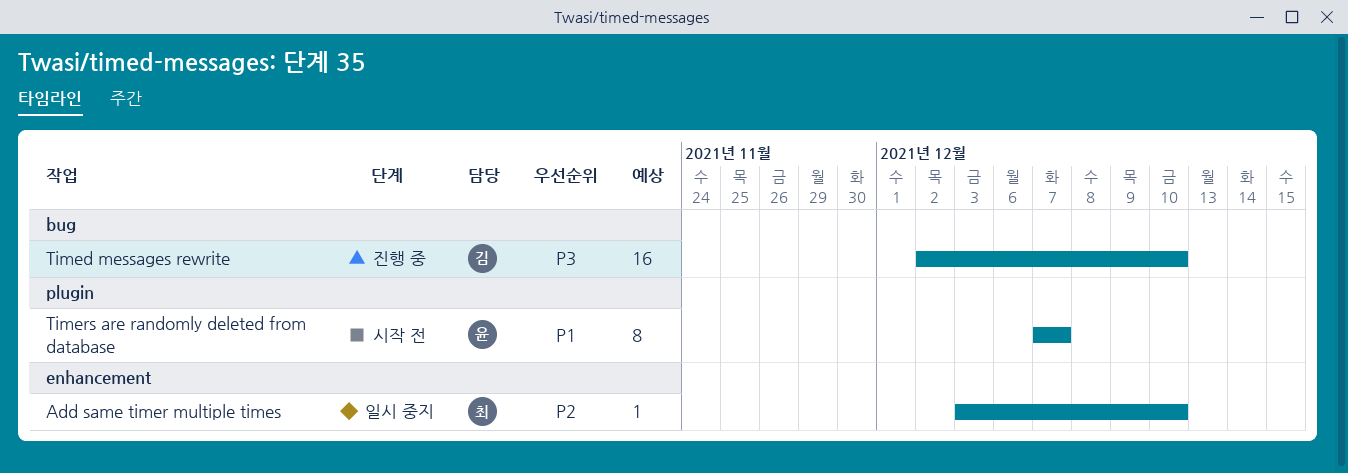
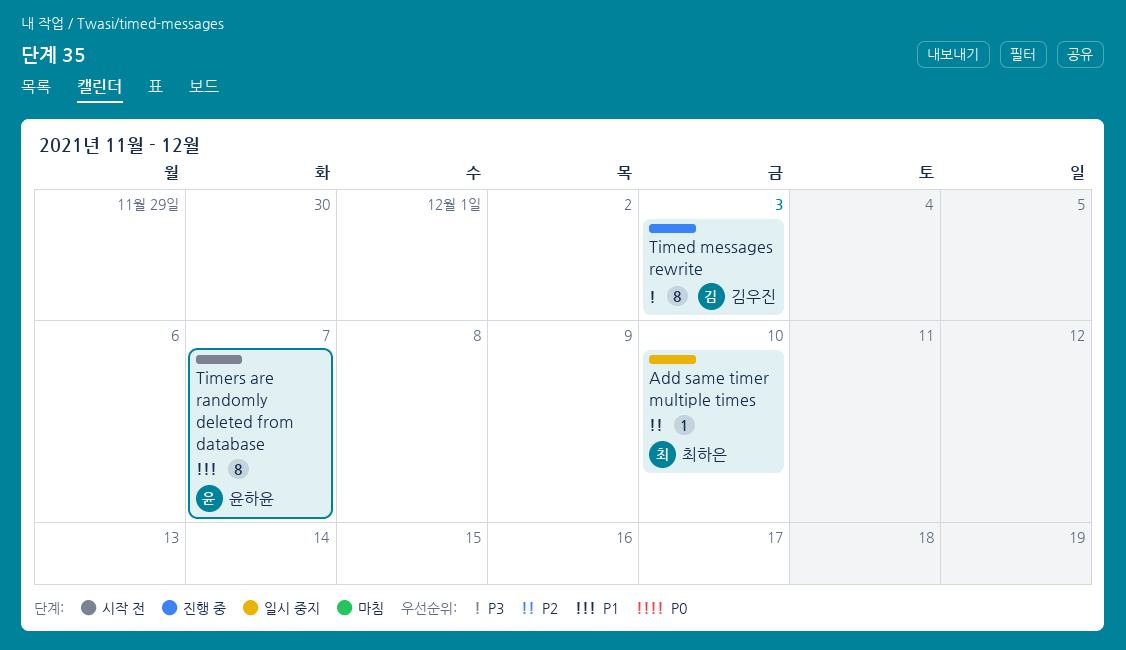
Timed messages rewrite, estimate: 16 -> 8
Timed messages rewrite, due: Dec 10 -> Dec 3

